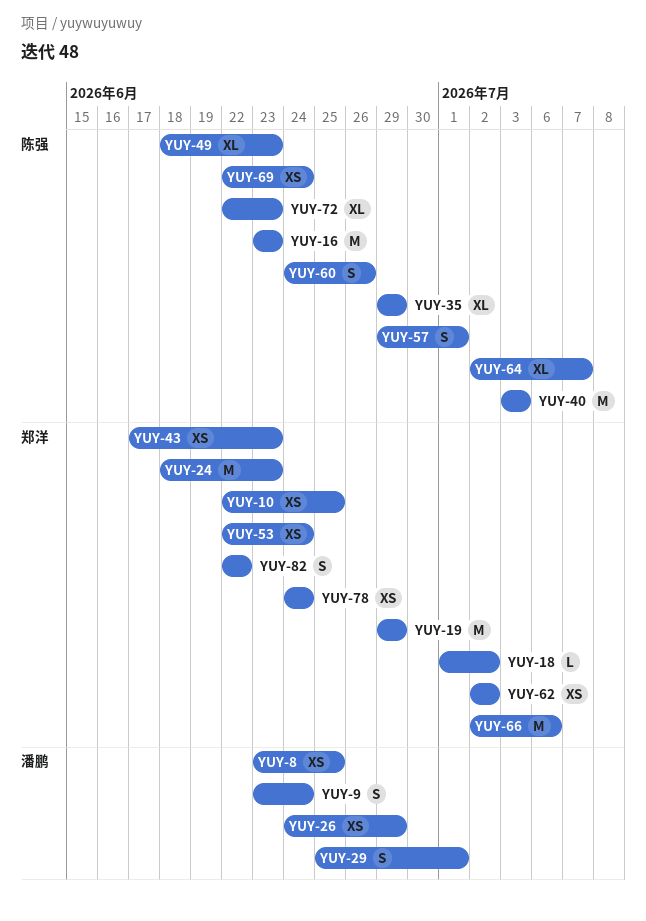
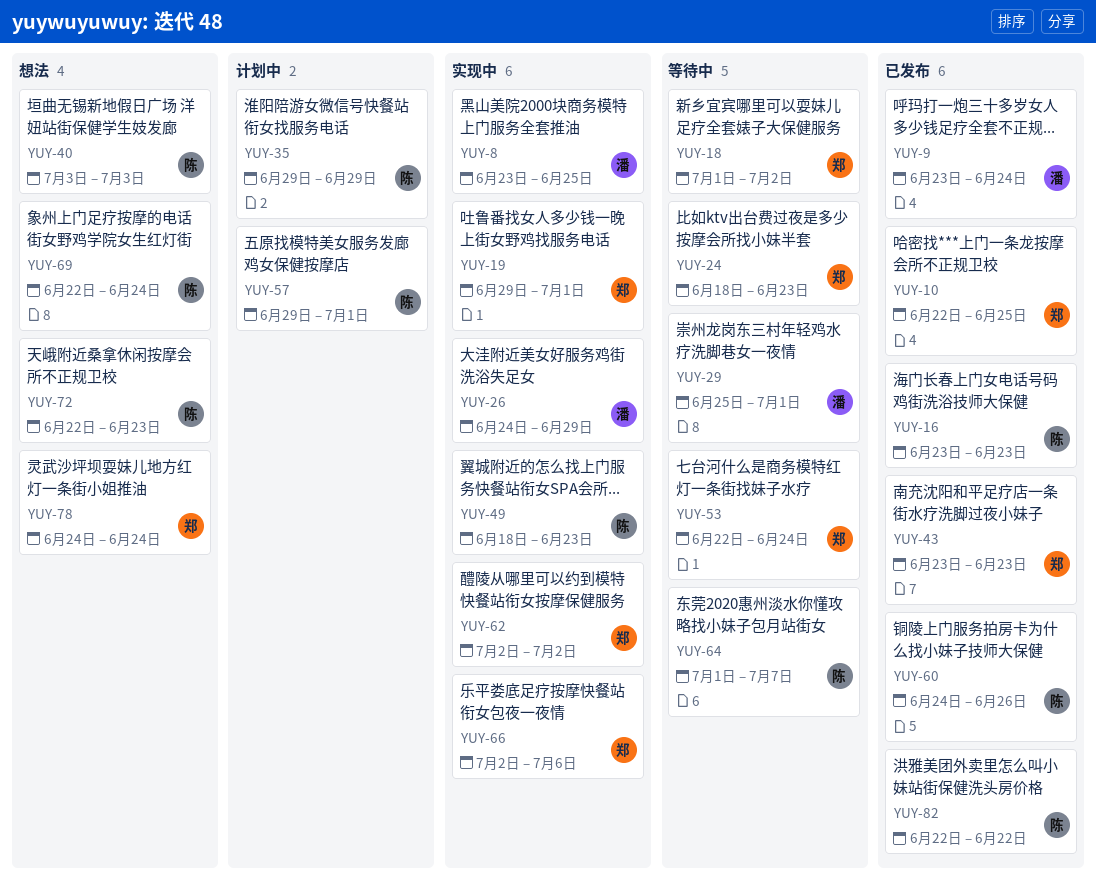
YUY-19, due: Jun 29 -> Jul 1
YUY-43, start: Jun 17 -> Jun 23
YUY-64, start: Jul 2 -> Jul 1
YUY-82, owner: 郑洋 -> 陈强

